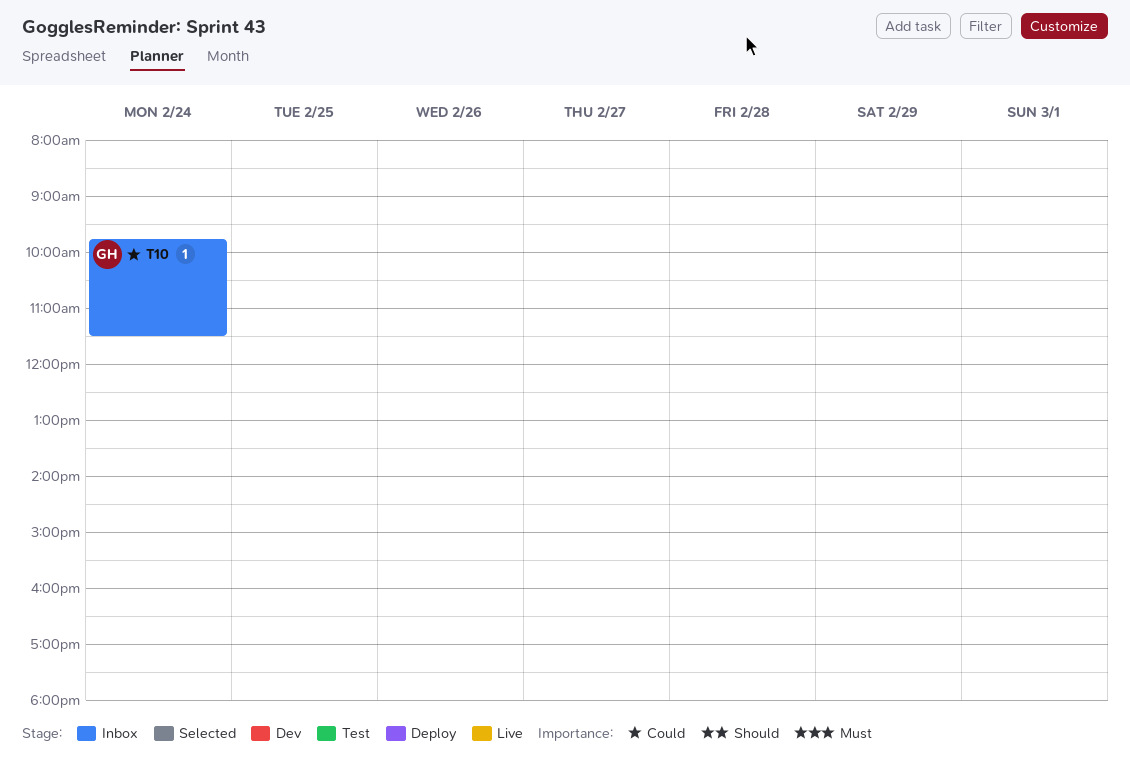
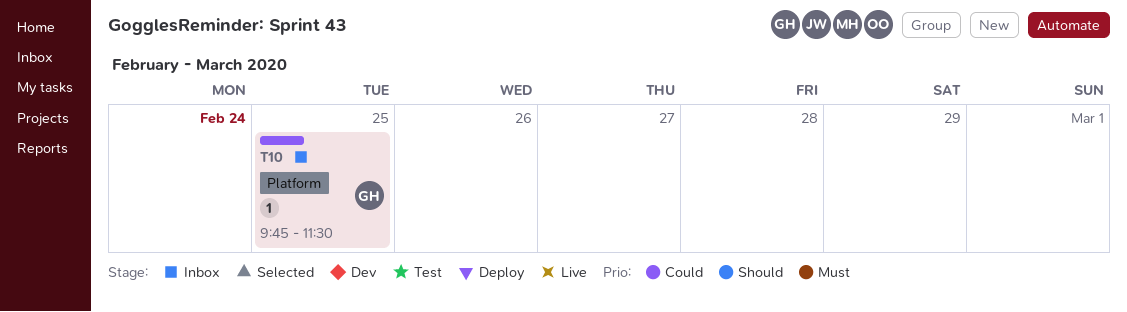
T10, day: Feb 24 -> Feb 25

